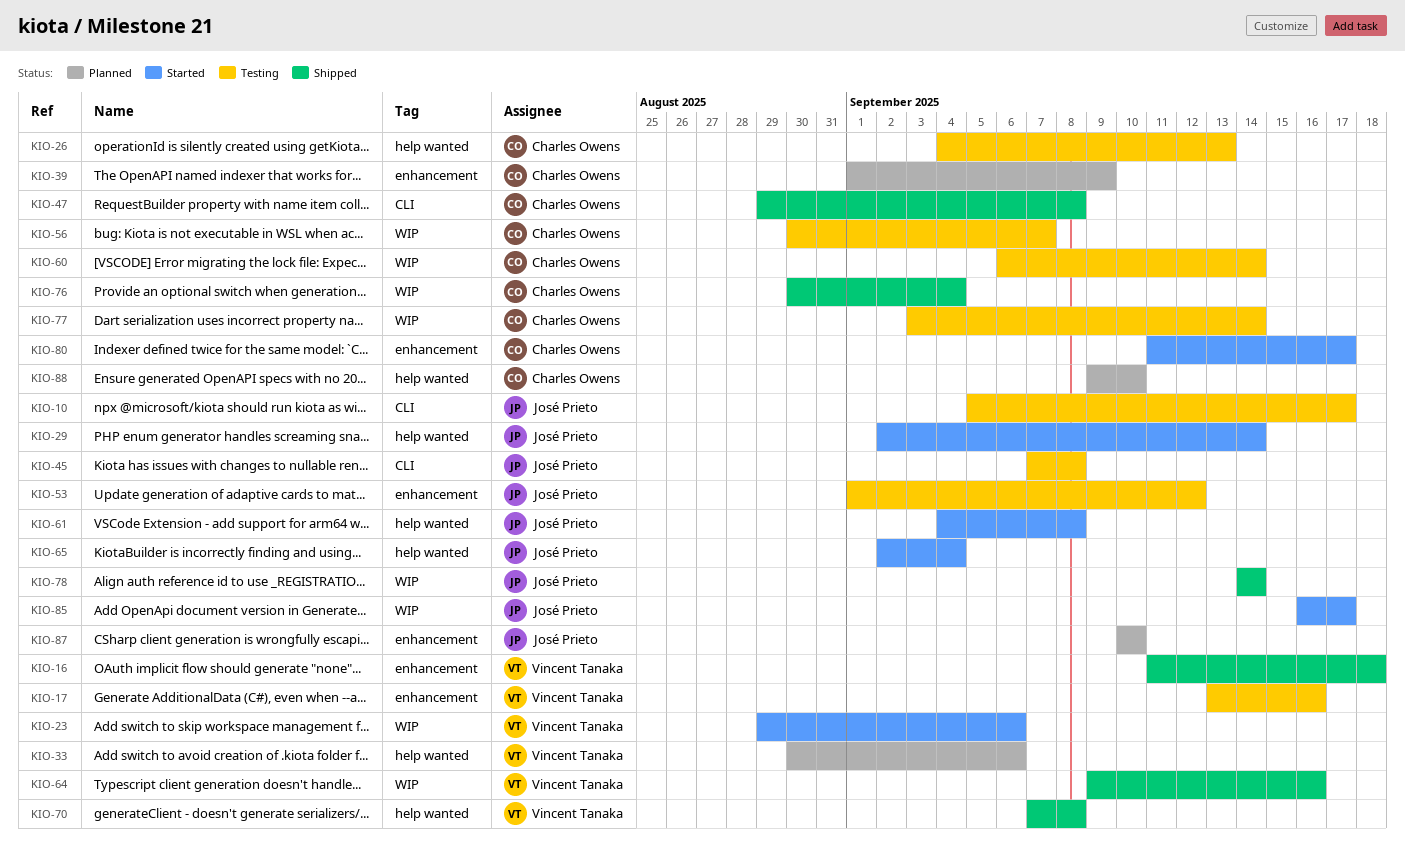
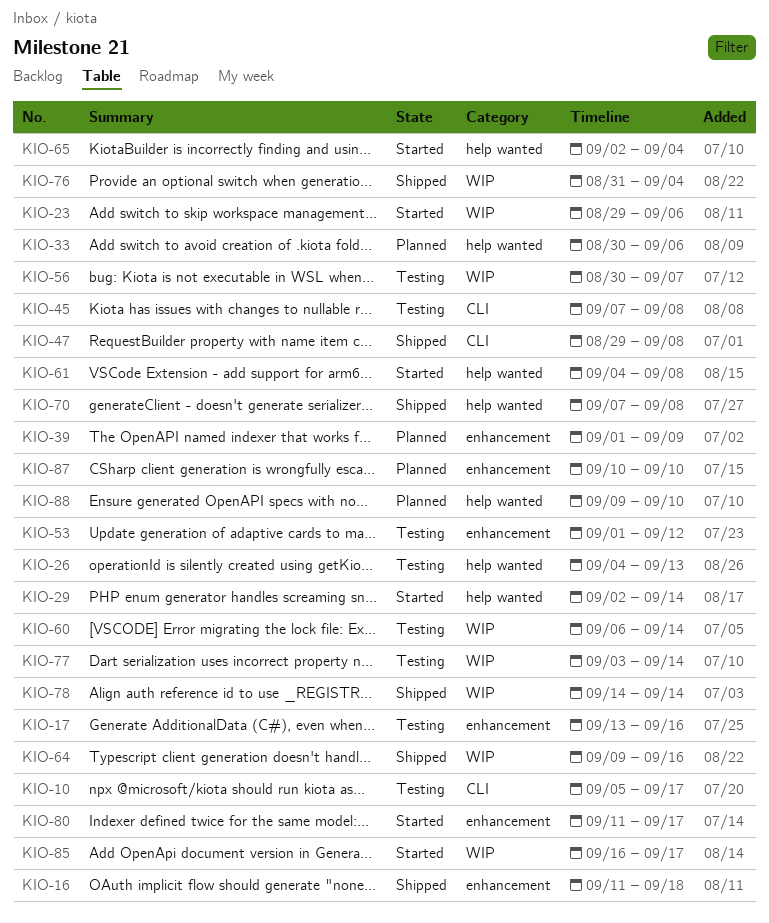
KIO-76, start: Aug 30 -> Aug 31

